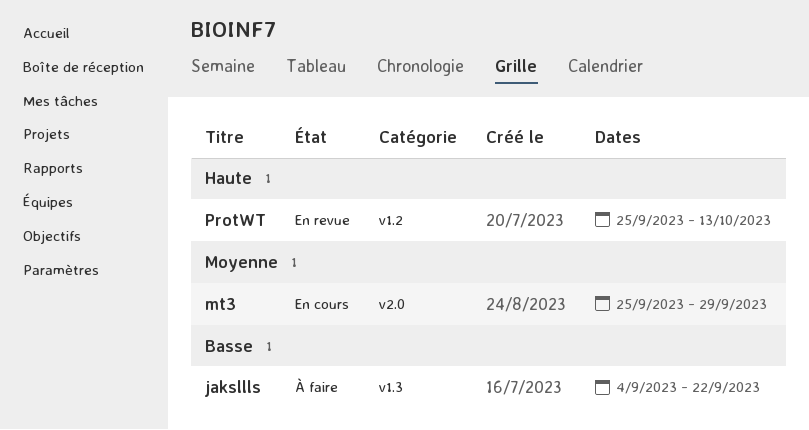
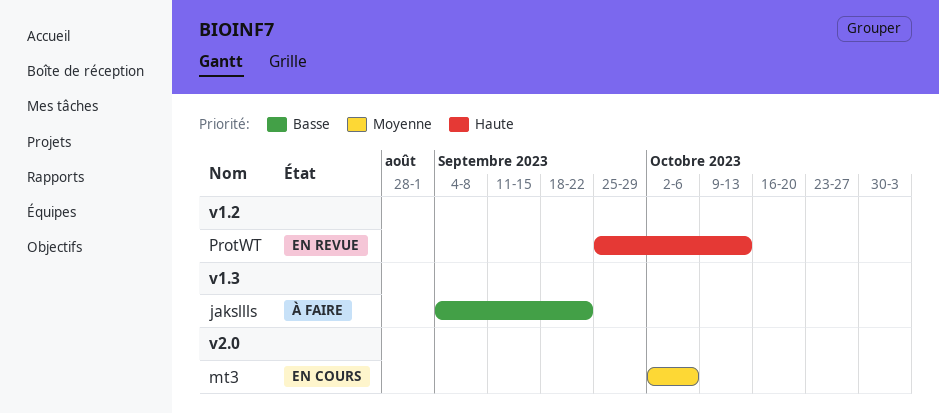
mt3, start: Sep 25 -> Oct 2
mt3, due: Sep 29 -> Oct 6

